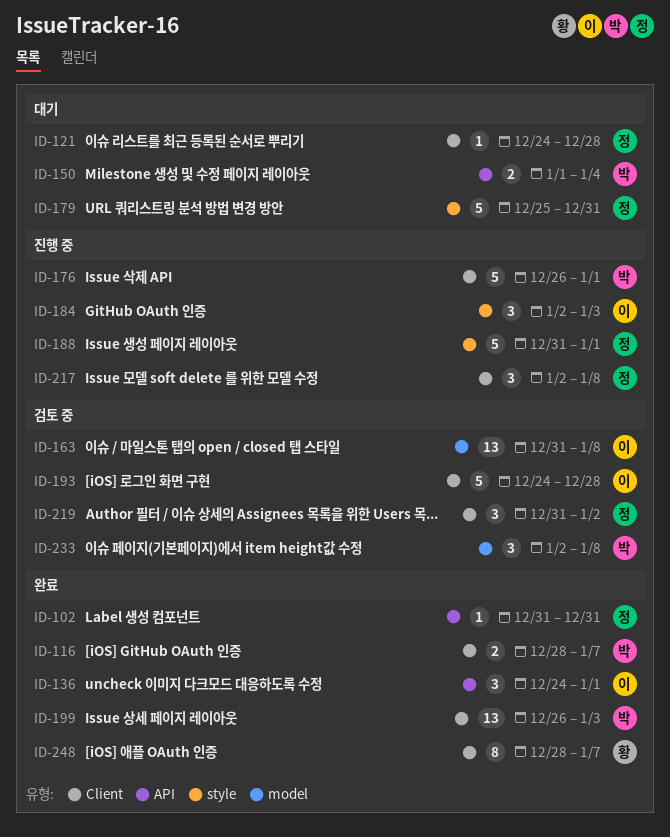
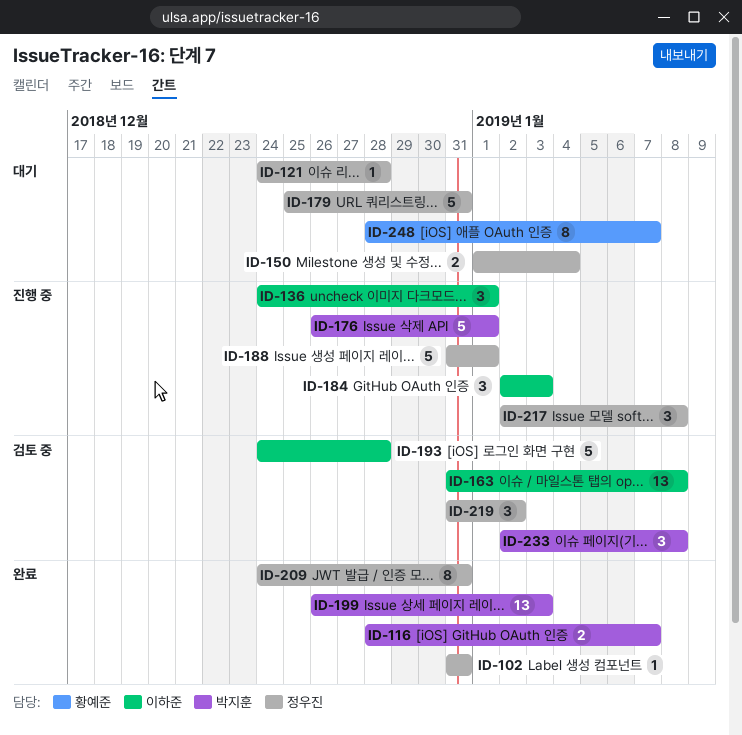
ID-136, status: 완료 -> 진행 중
ID-150, owner: 박지훈 -> 정우진
ID-209: none -> present
ID-248, status: 완료 -> 대기

